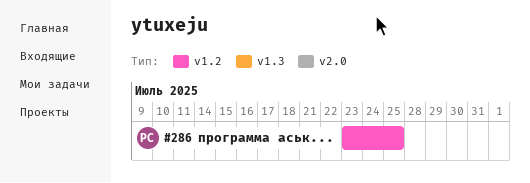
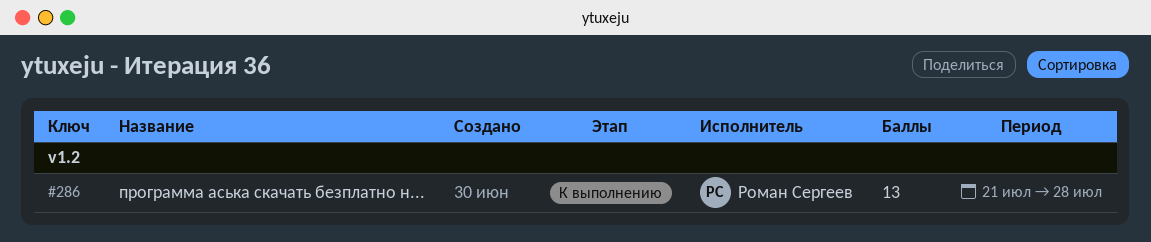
#286, start: Jul 23 -> Jul 21
#286, due: Jul 25 -> Jul 28

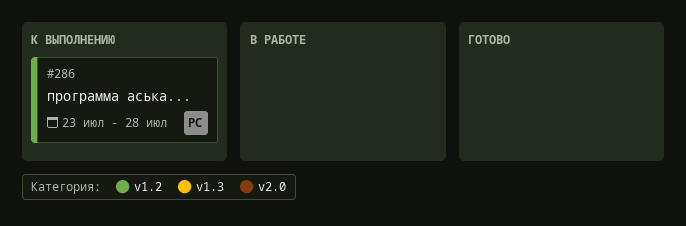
#286, start: Jul 21 -> Jul 23

